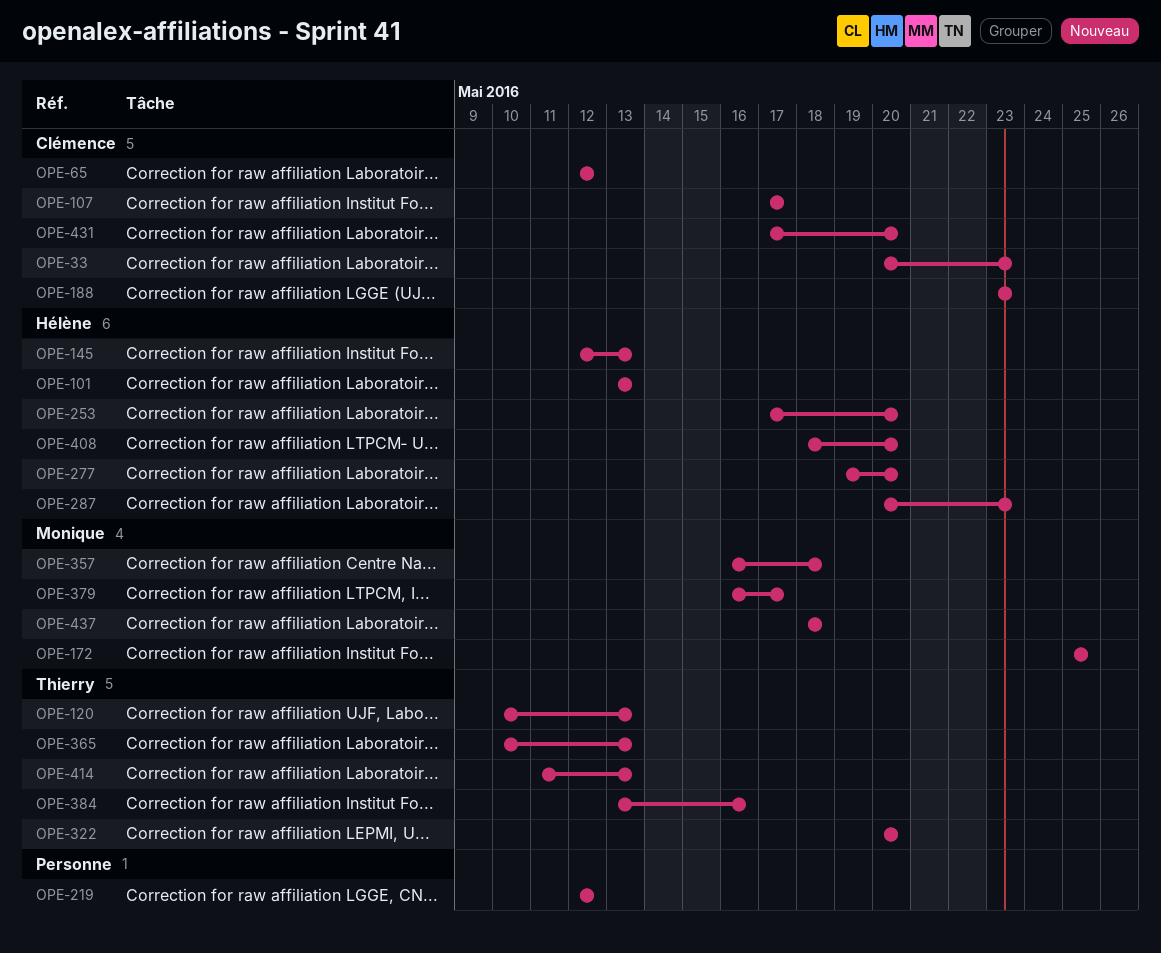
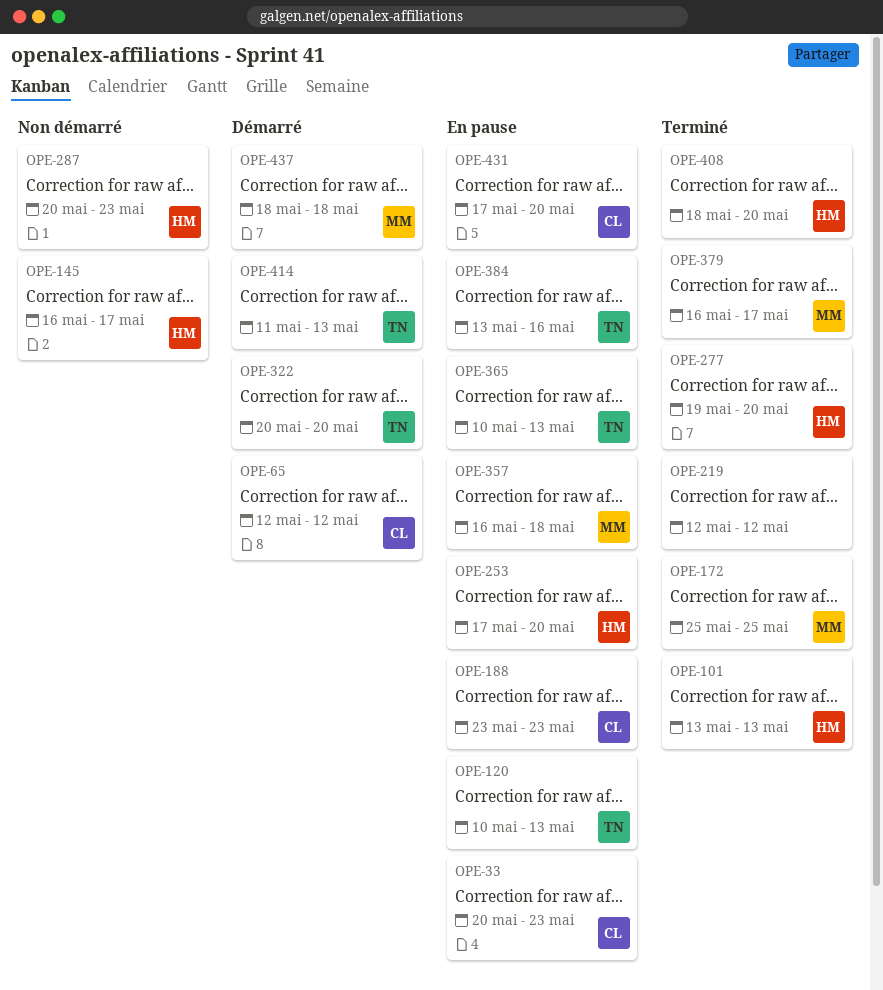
OPE-107: present -> none
OPE-145, start: May 12 -> May 16
OPE-145, due: May 13 -> May 17

